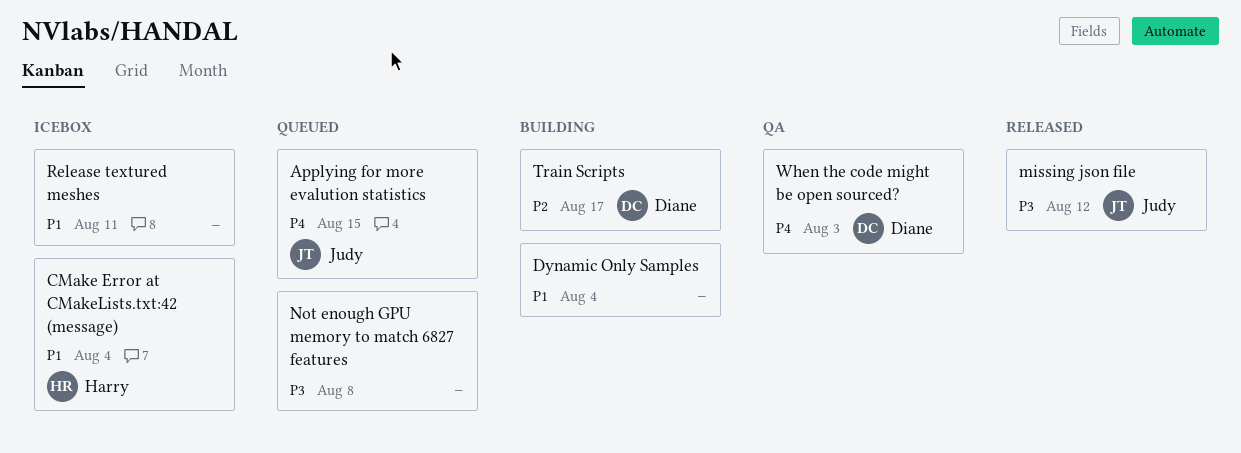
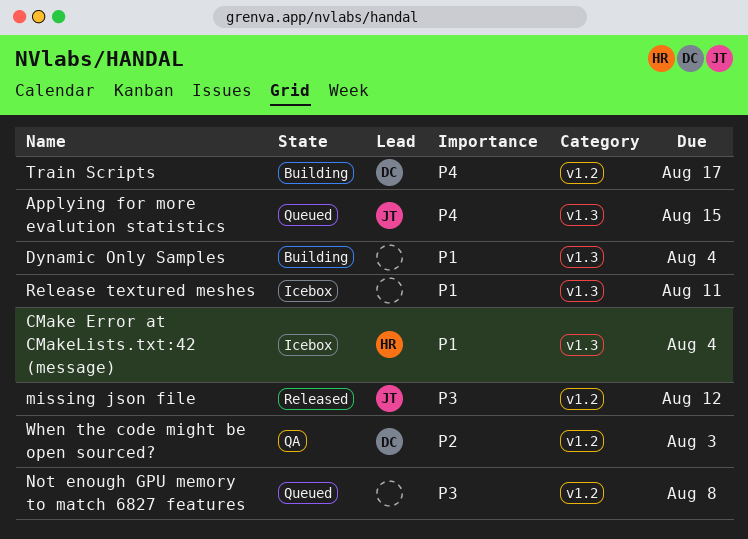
Train Scripts, priority: P2 -> P4
When the code might be open sourced?, priority: P4 -> P2

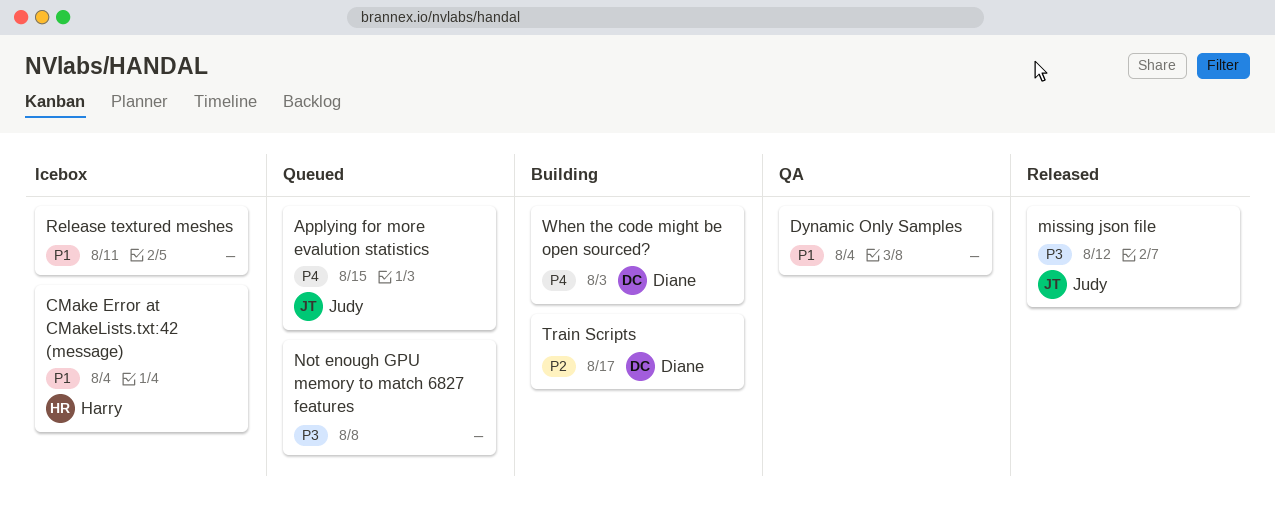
Dynamic Only Samples, status: Building -> QA
Train Scripts, priority: P4 -> P2
When the code might be open sourced?, status: QA -> Building
When the code might be open sourced?, priority: P2 -> P4

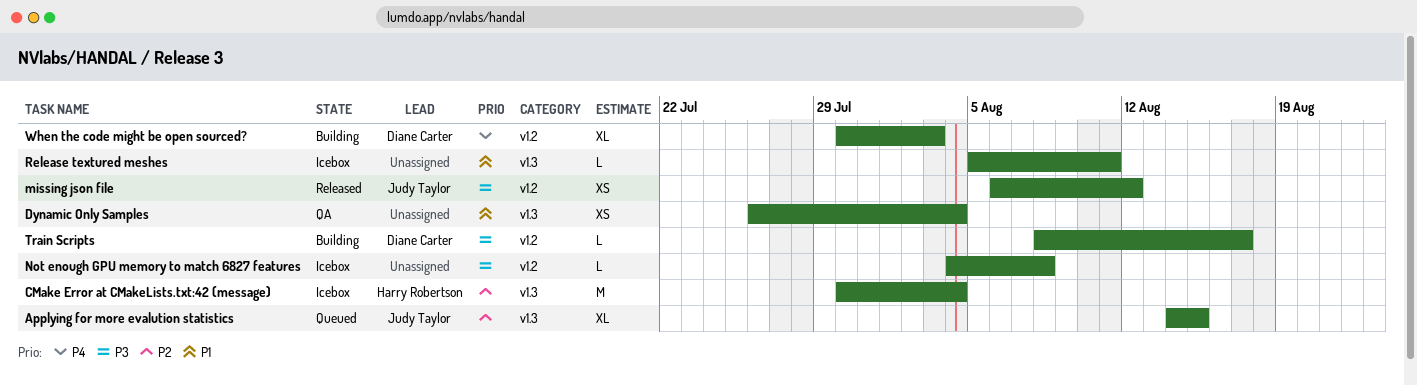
Applying for more evalution statistics, priority: P4 -> P2
CMake Error at CMakeLists.txt:42 (message), priority: P1 -> P2
Not enough GPU memory to match 6827 features, status: Queued -> Icebox
Train Scripts, priority: P2 -> P3

